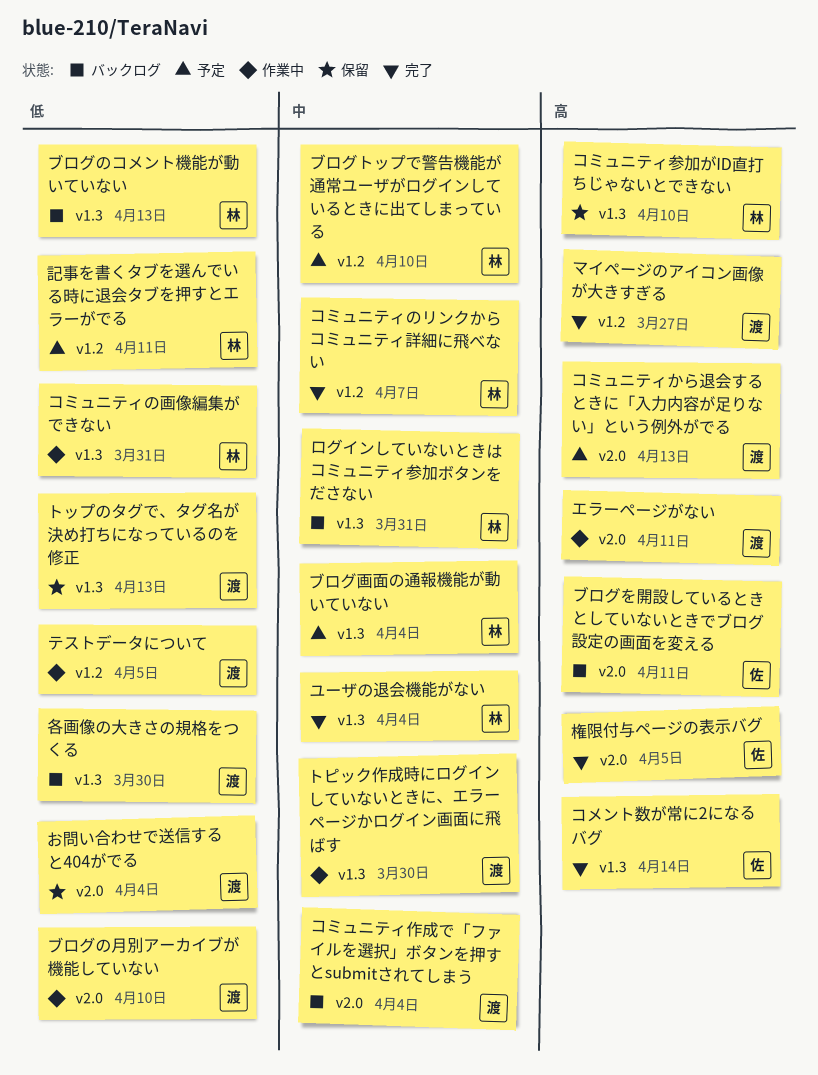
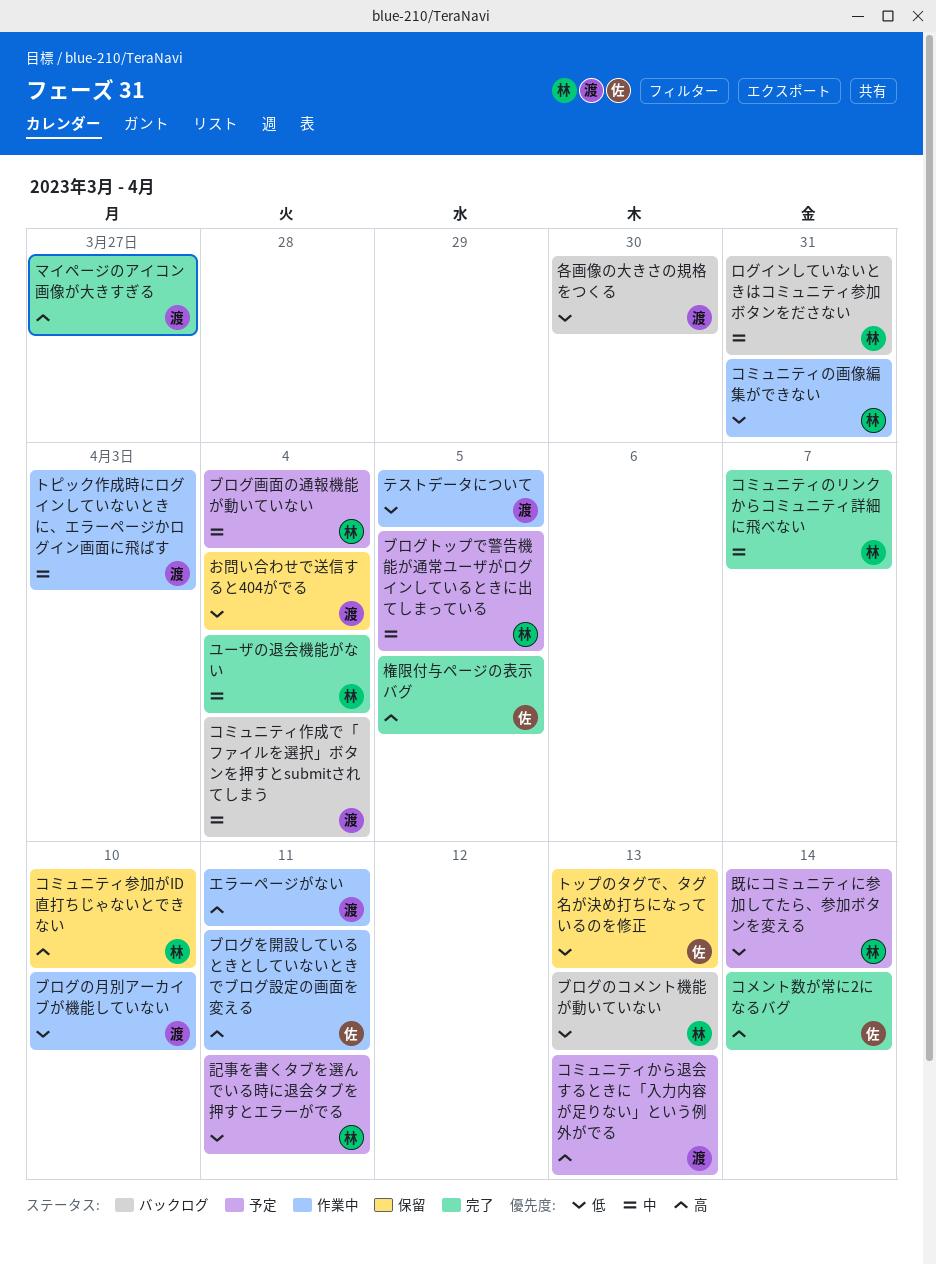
トップのタグで、タグ名が決め打ちになっているのを修正, owner: 渡 -> 佐
トピック作成時にログインしていないときに、エラーページかログイン画面に飛ばす, due: Mar 30 -> Apr 3
ブログを開設しているときとしていないときでブログ設定の画面を変える, status: バックログ -> 作業中
ブログトップで警告機能が通常ユーザがログインしているときに出てしまっている, due: Apr 10 -> Apr 5
既にコミュニティに参加してたら、参加ボタンを変える: none -> present

